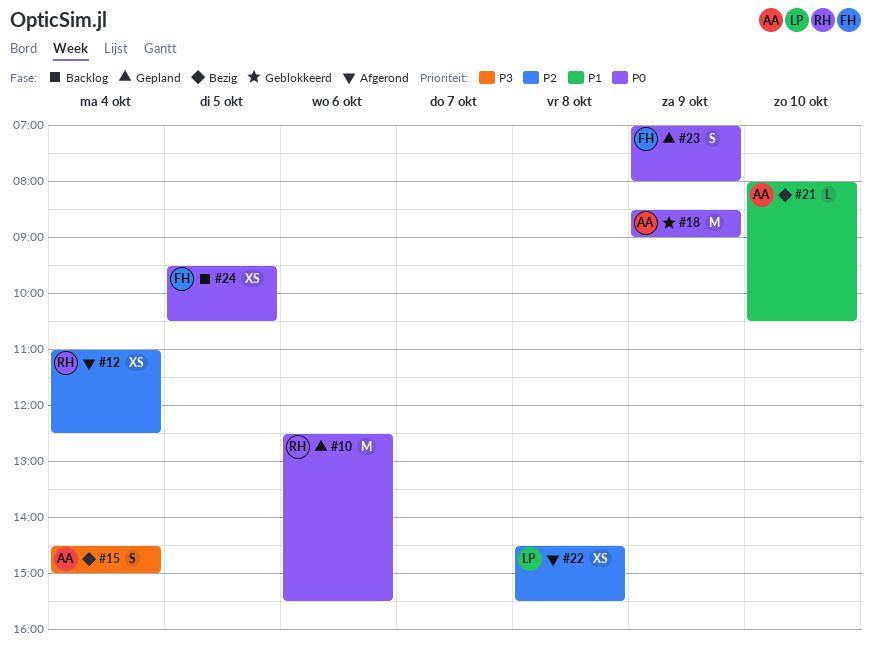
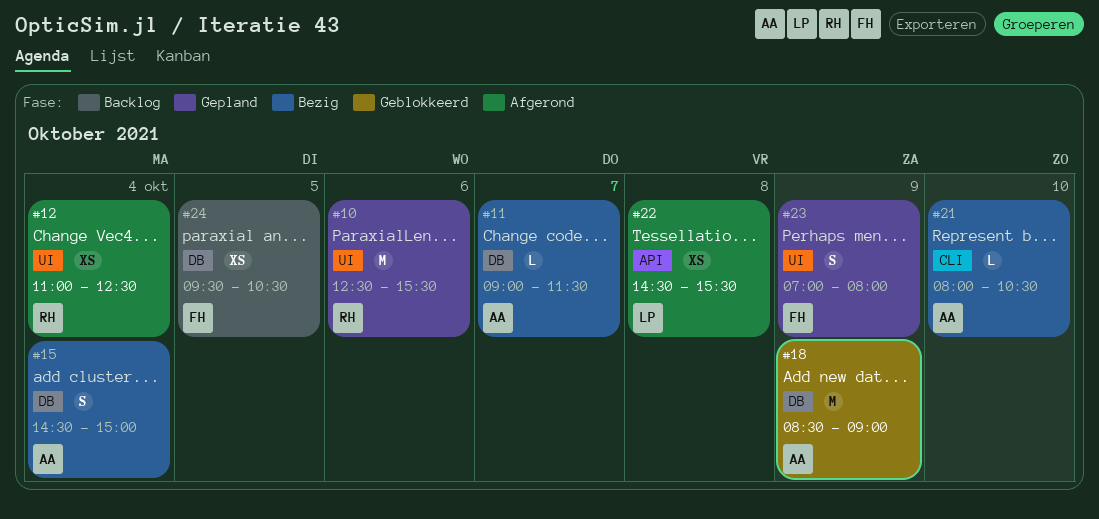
#11: none -> present

